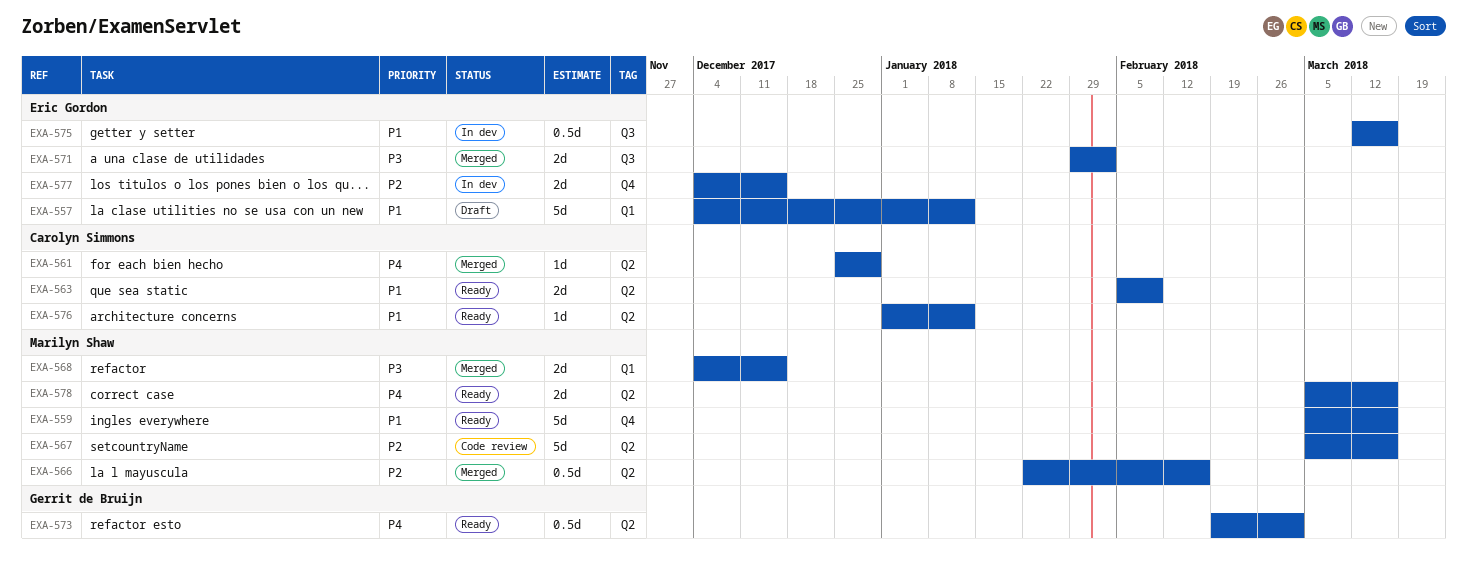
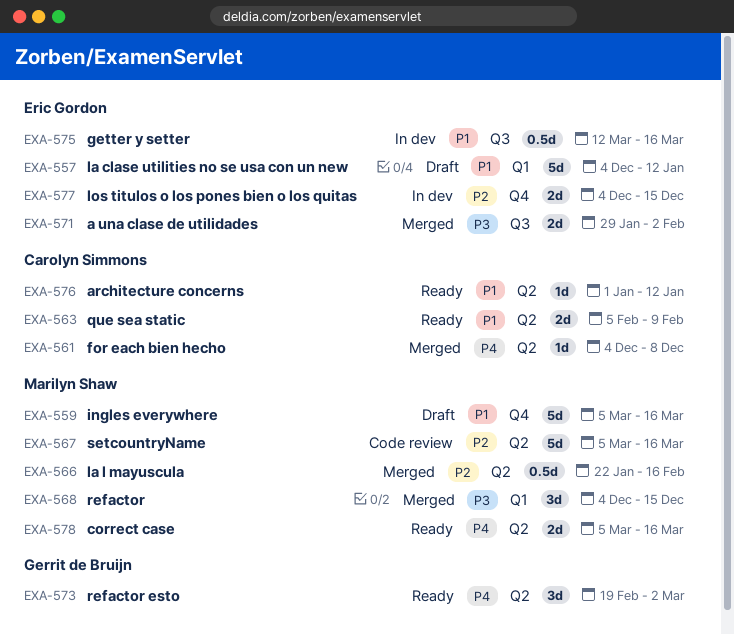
EXA-559, status: Ready -> Draft
EXA-561, start: Dec 25 -> Dec 4
EXA-561, due: Dec 29 -> Dec 8
EXA-568, estimate: 2d -> 3d
EXA-573, estimate: 0.5d -> 3d

